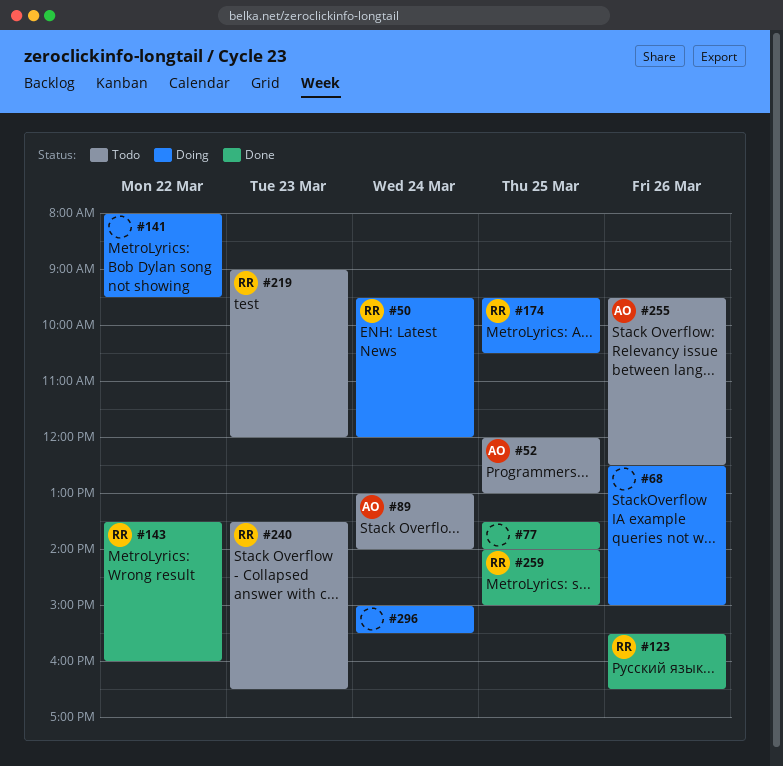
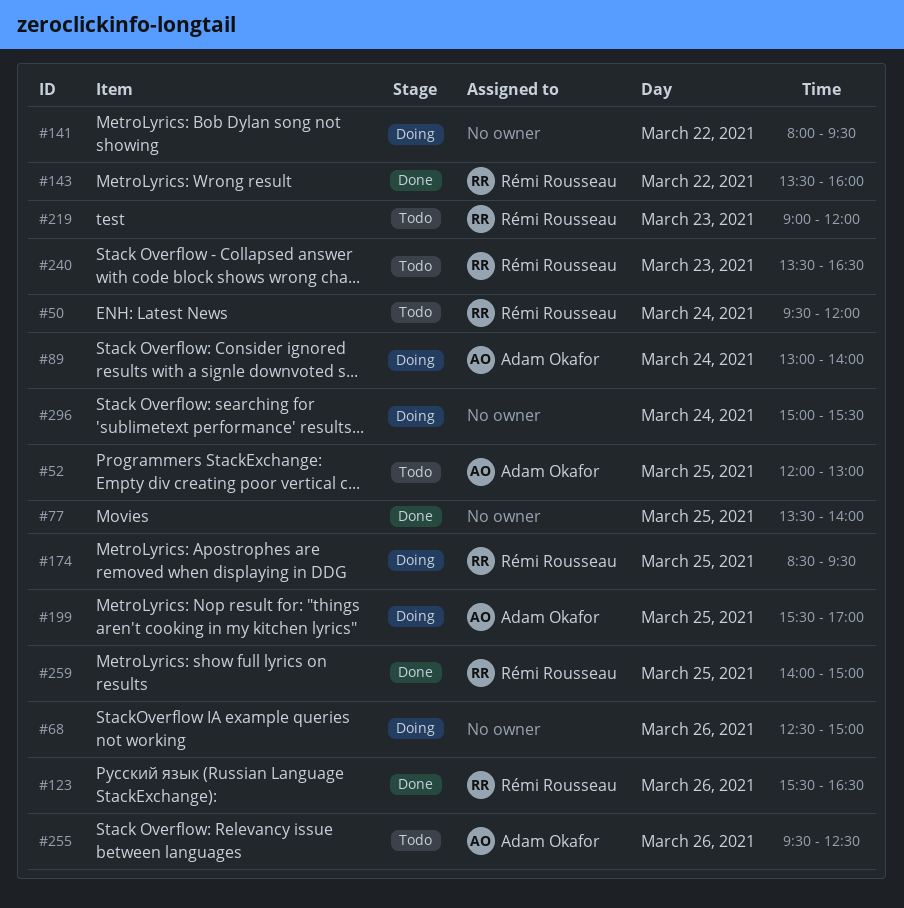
#50, status: Doing -> Todo
#89, status: Todo -> Doing
#174, begins: 09:30 -> 08:30
#174, ends: 10:30 -> 09:30
#199: none -> present

